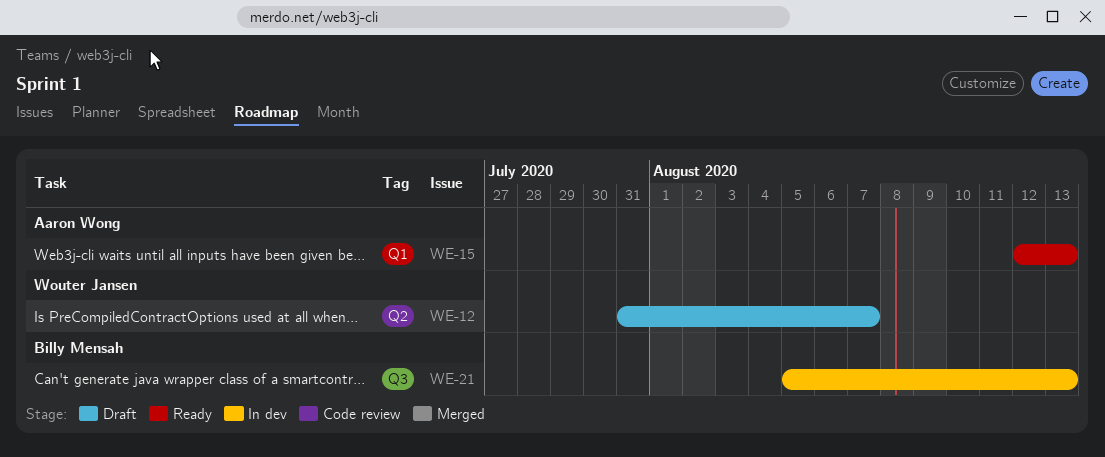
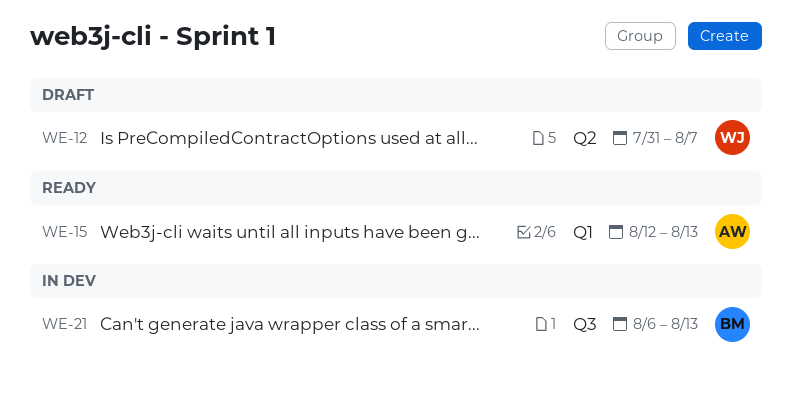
WE-21, start: Aug 5 -> Aug 6

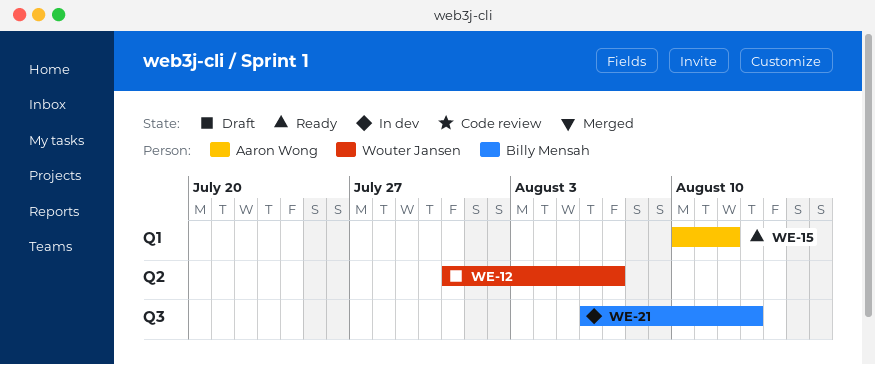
WE-15, start: Aug 12 -> Aug 10
WE-15, due: Aug 13 -> Aug 12

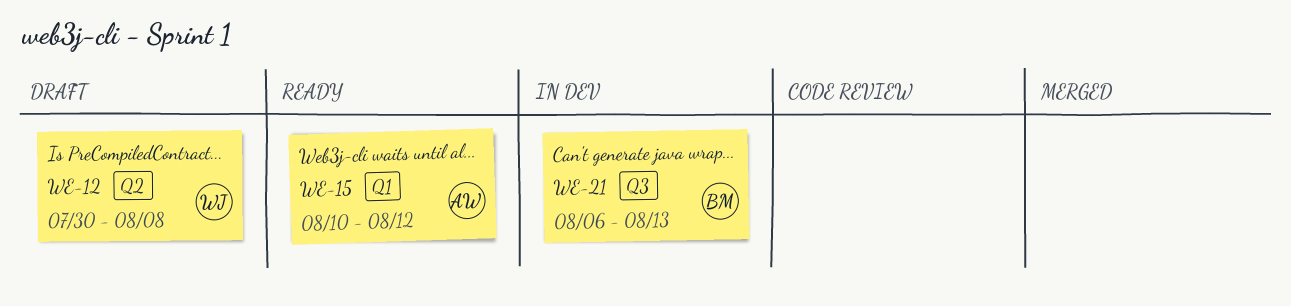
WE-12, start: Jul 31 -> Jul 30
WE-12, due: Aug 7 -> Aug 8

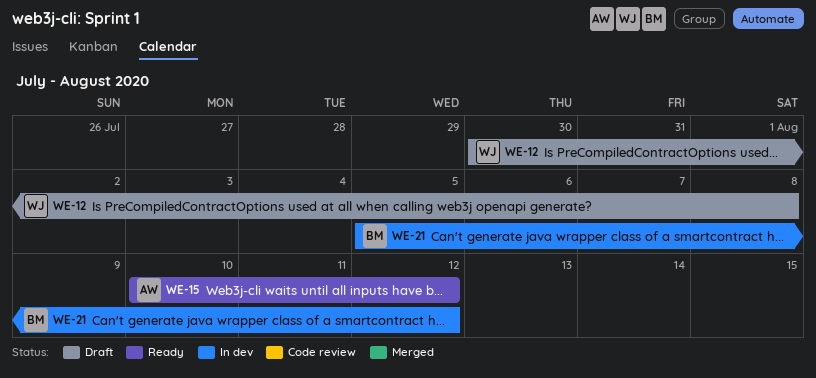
WE-21, start: Aug 6 -> Aug 5
WE-21, due: Aug 13 -> Aug 12

